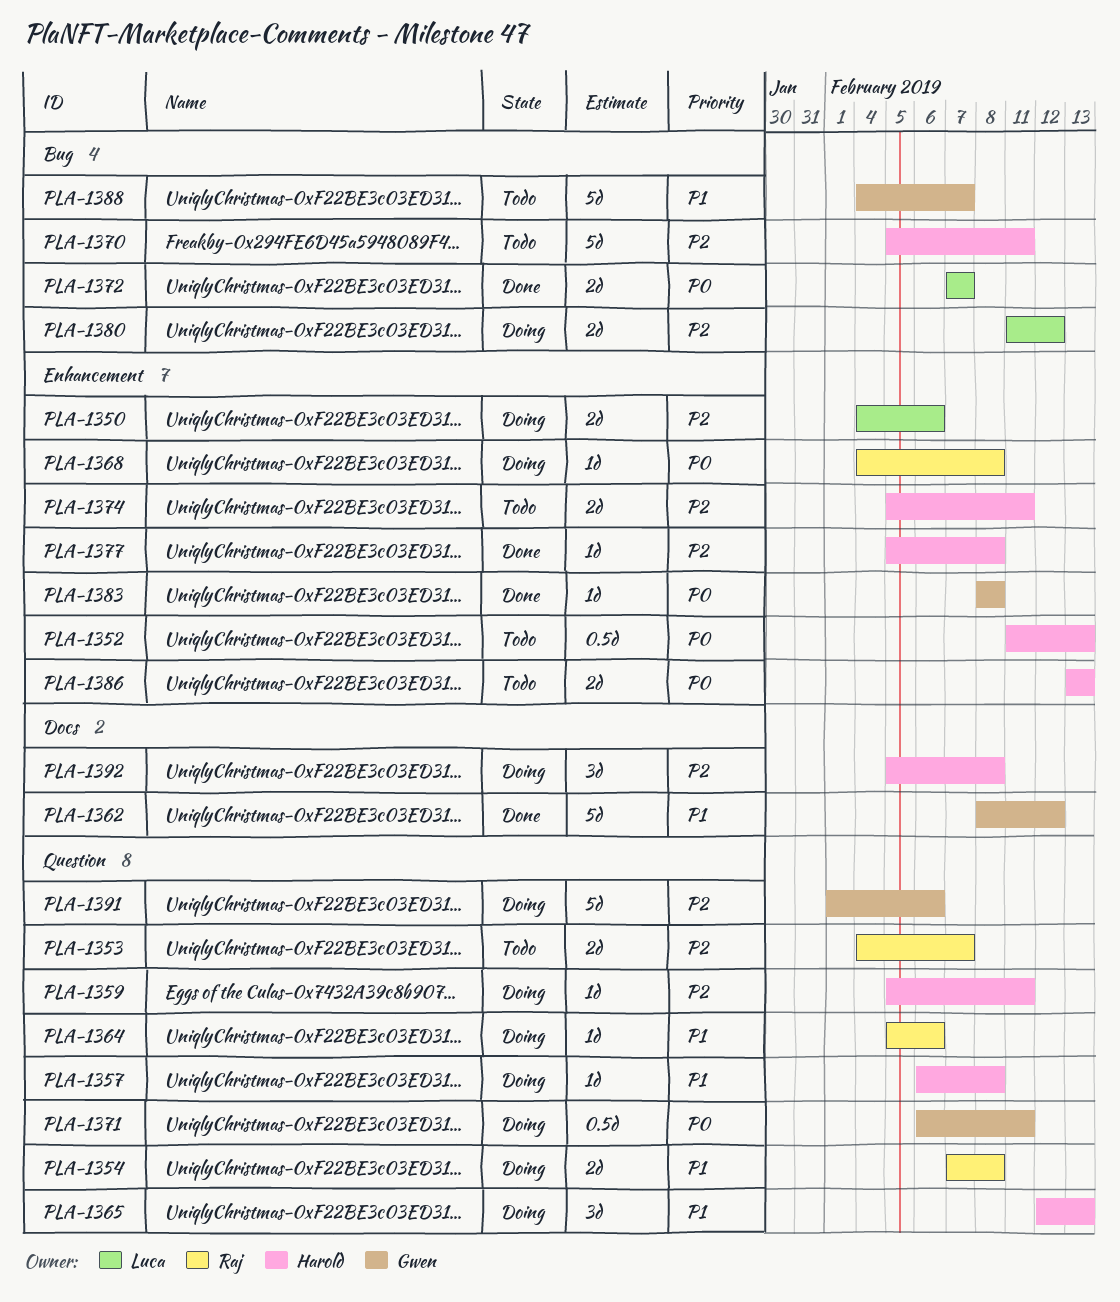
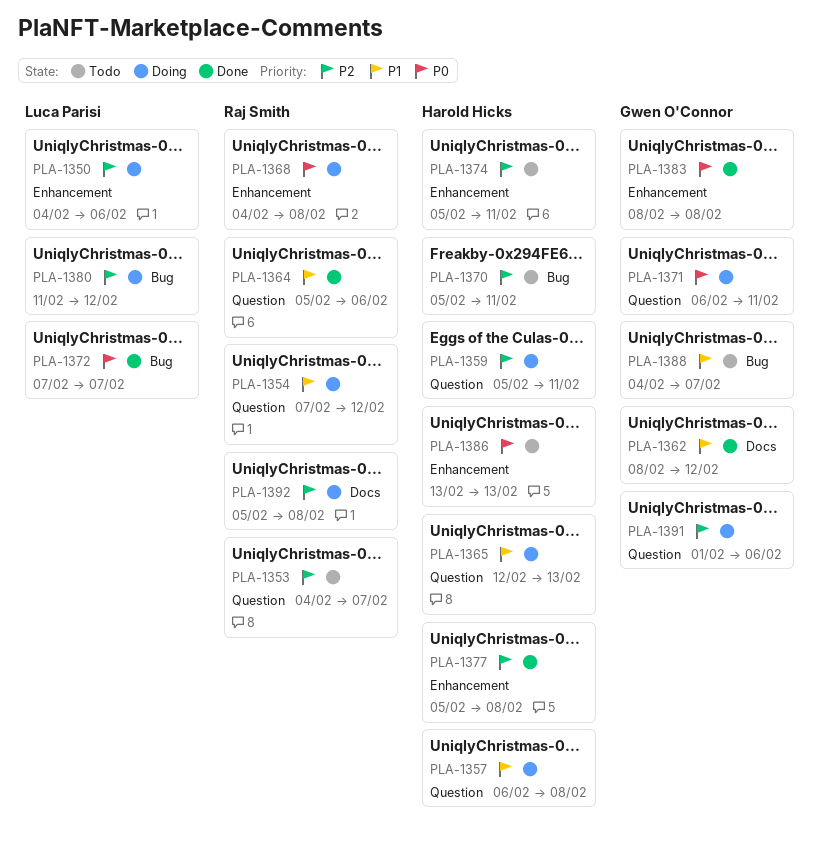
PLA-1352: present -> none
PLA-1354, due: Feb 8 -> Feb 12
PLA-1364, status: Doing -> Done
PLA-1392, owner: Harold Hicks -> Raj Smith

